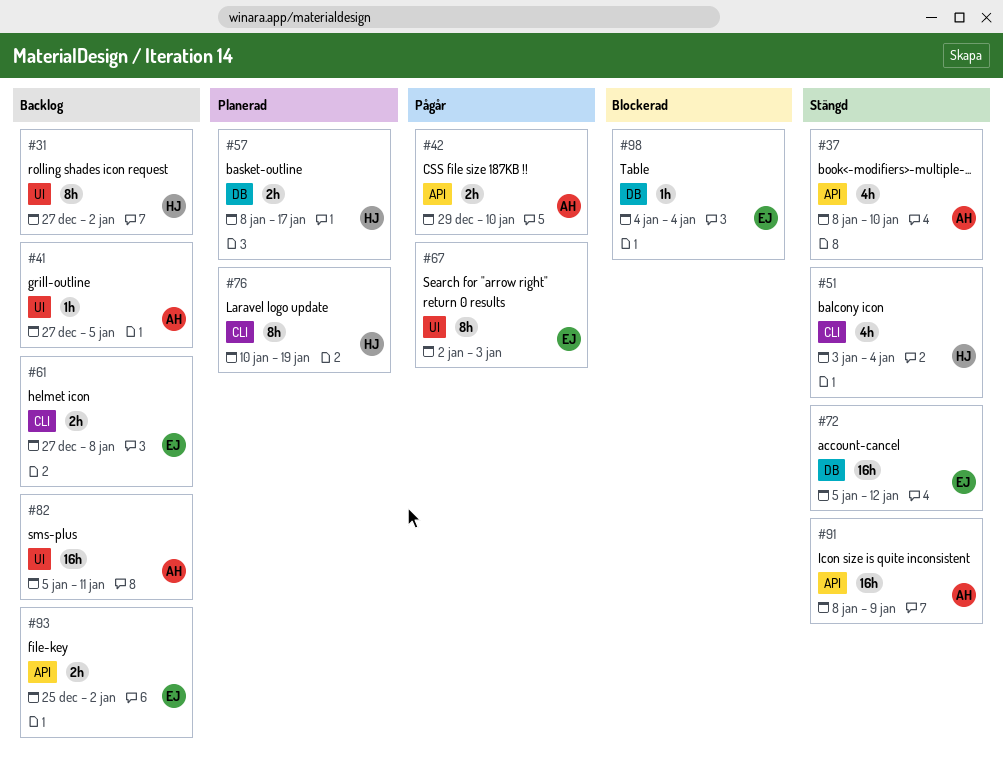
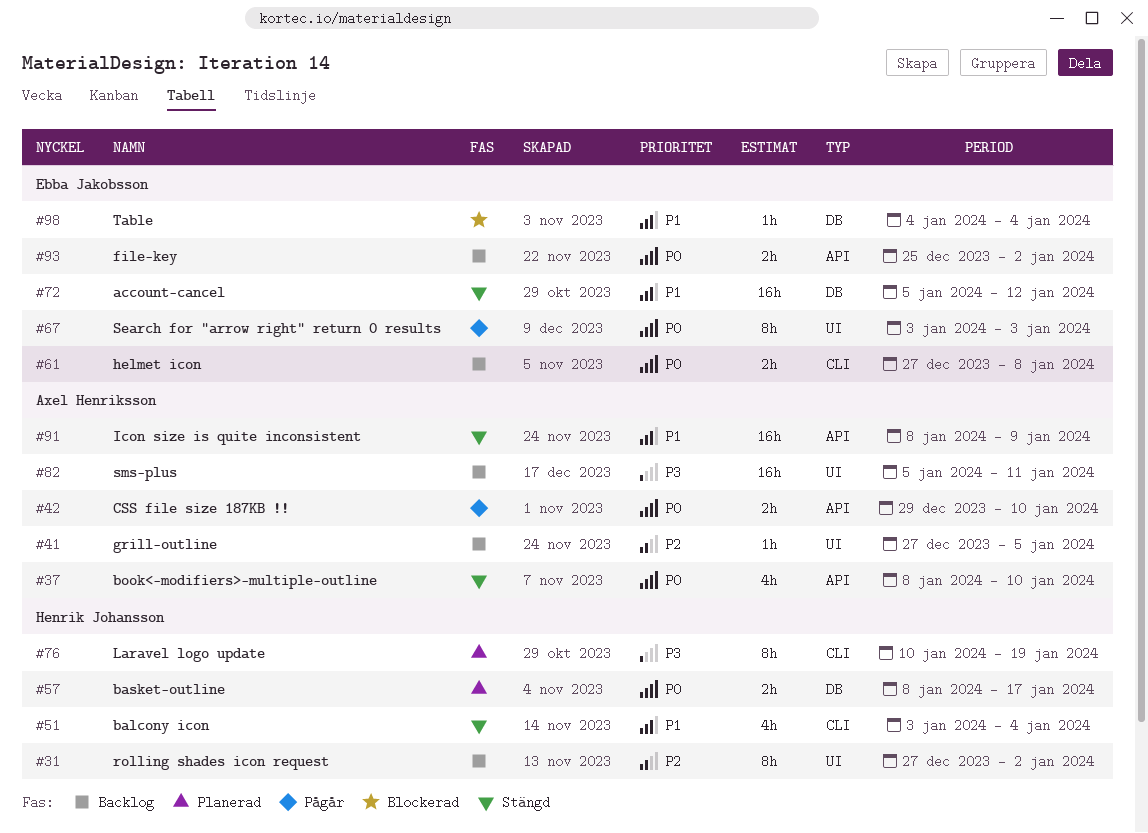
#67, start: Jan 2 -> Jan 3

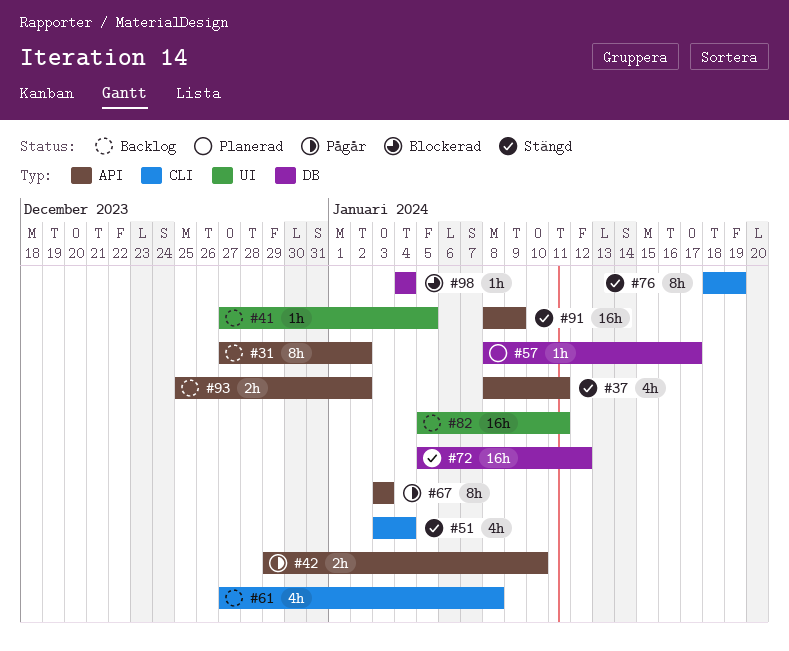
#31, label: UI -> API
#37, due: Jan 10 -> Jan 11
#57, estimate: 2h -> 1h
#61, estimate: 2h -> 4h
#67, label: UI -> API
#76, status: Planerad -> Stängd
#76, start: Jan 10 -> Jan 18

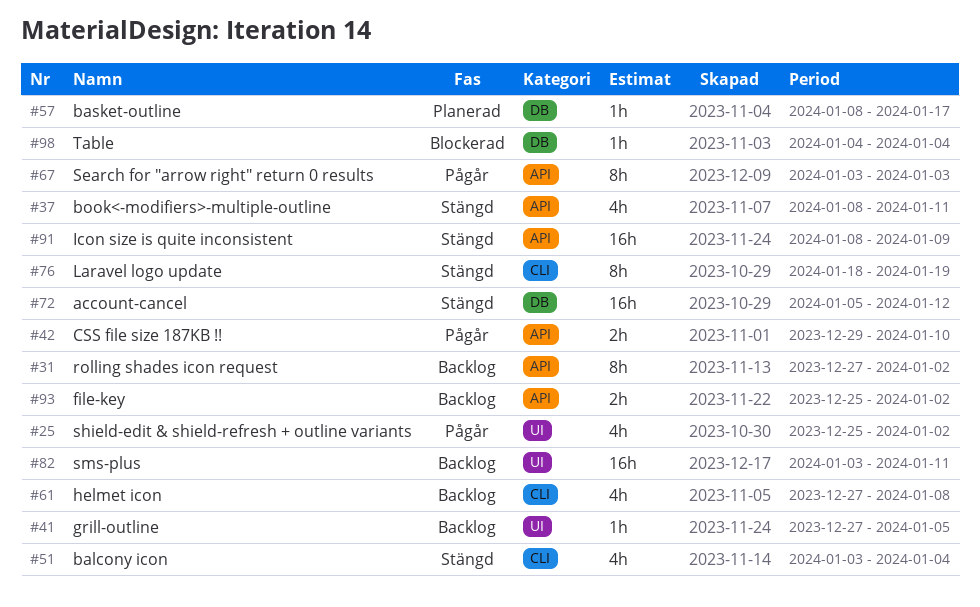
#25: none -> present
#82, start: Jan 5 -> Jan 3

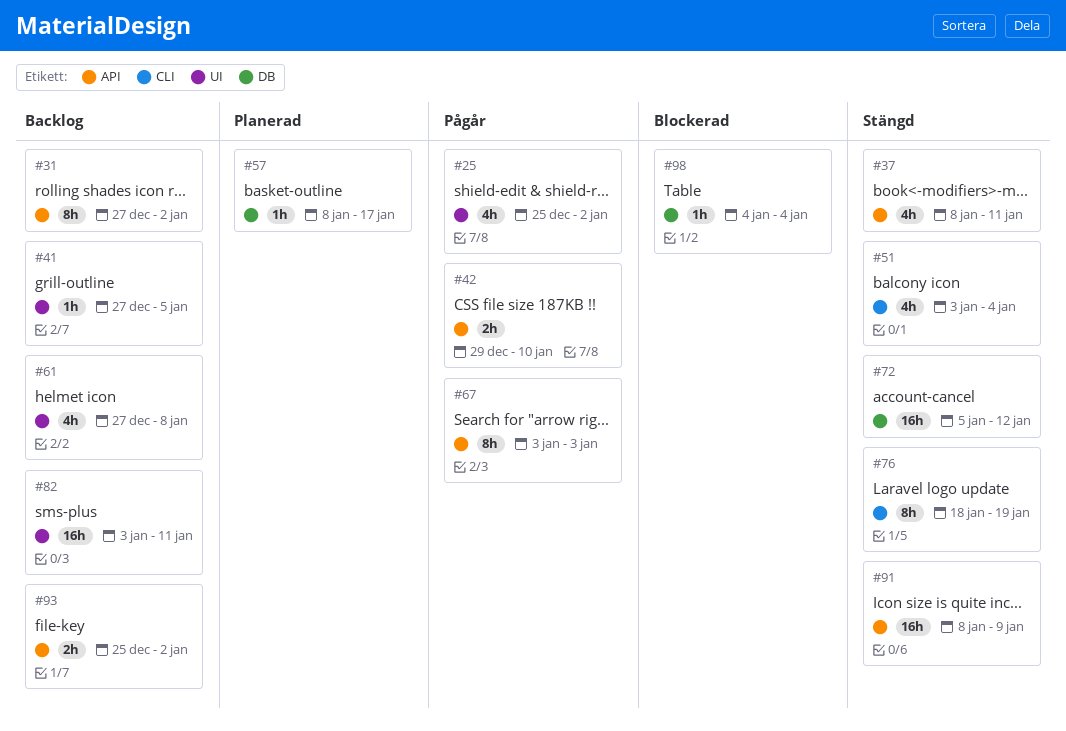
#61, label: CLI -> UI

